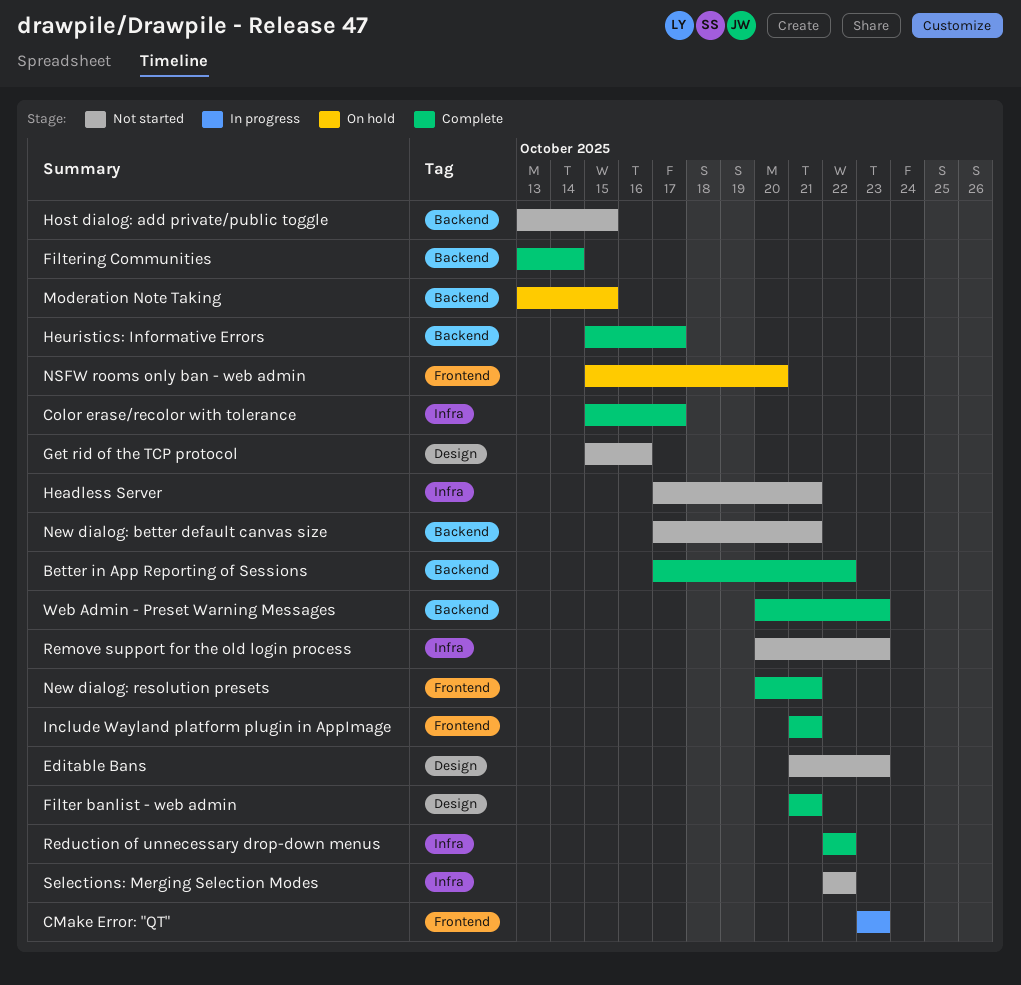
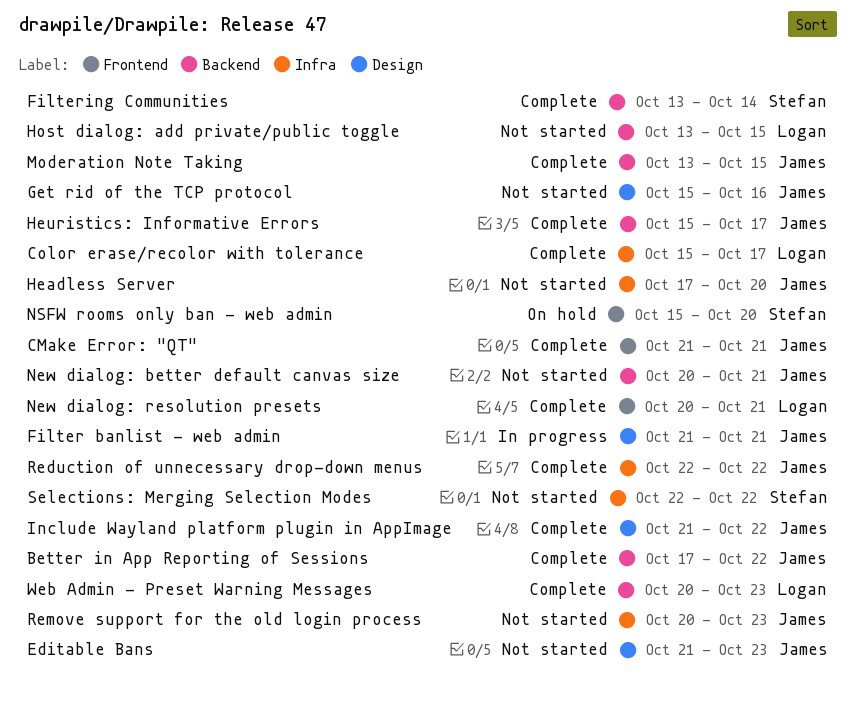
CMake Error: "QT", status: In progress -> Complete
CMake Error: "QT", start: Oct 23 -> Oct 21
CMake Error: "QT", due: Oct 23 -> Oct 21
Filter banlist - web admin, status: Complete -> In progress
Headless Server, due: Oct 21 -> Oct 20
Include Wayland platform plugin in AppImage, label: Frontend -> Design
Include Wayland platform plugin in AppImage, due: Oct 21 -> Oct 22
Moderation Note Taking, status: On hold -> Complete
New dialog: better default canvas size, start: Oct 17 -> Oct 20

